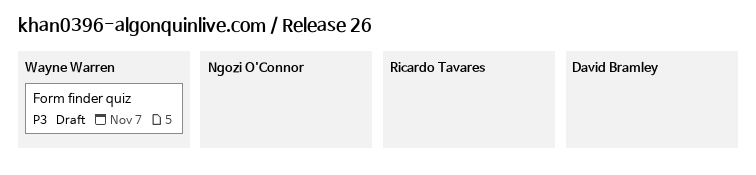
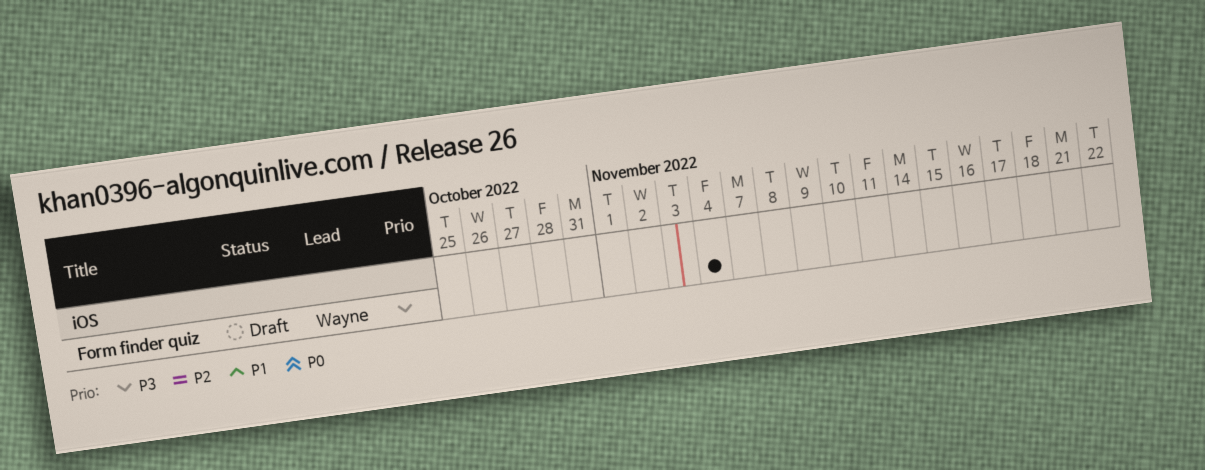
Form finder quiz, due: Nov 7 -> Nov 4

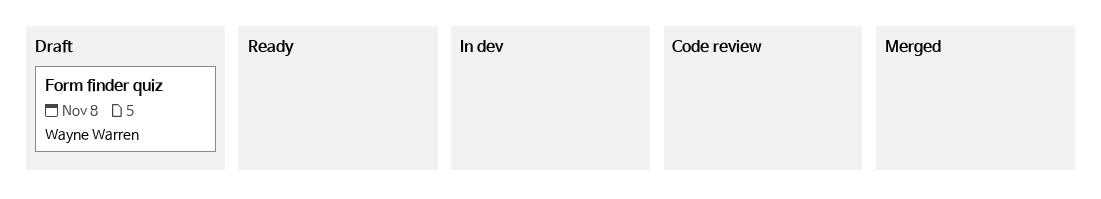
Form finder quiz, due: Nov 4 -> Nov 8

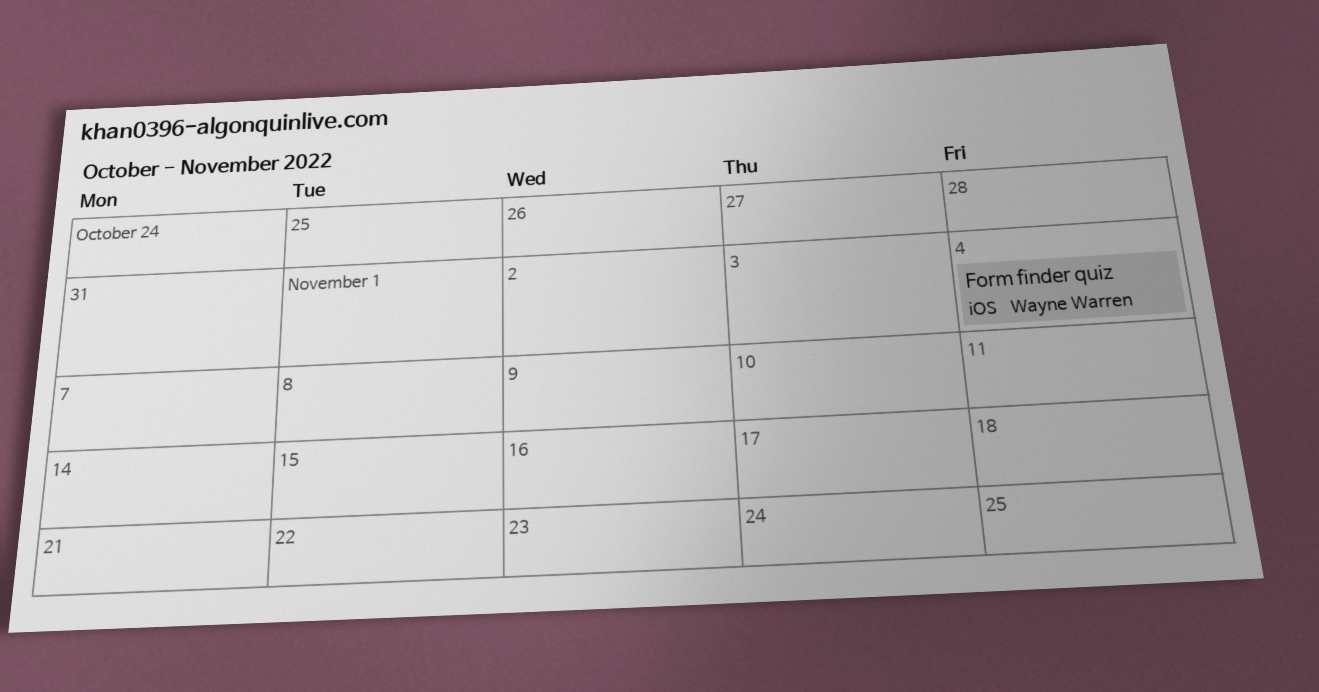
Form finder quiz, due: Nov 8 -> Nov 4

